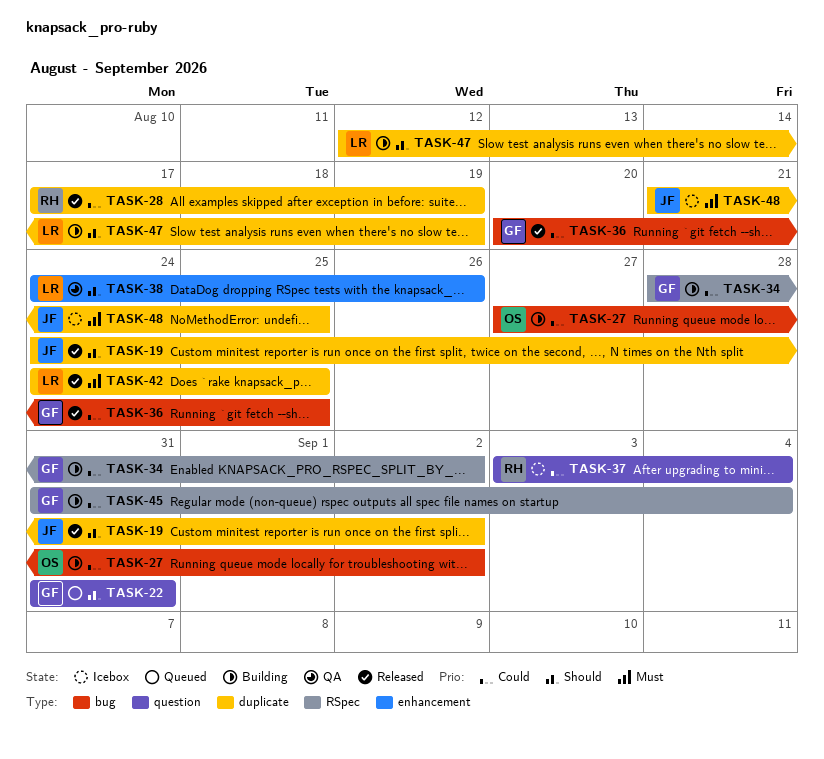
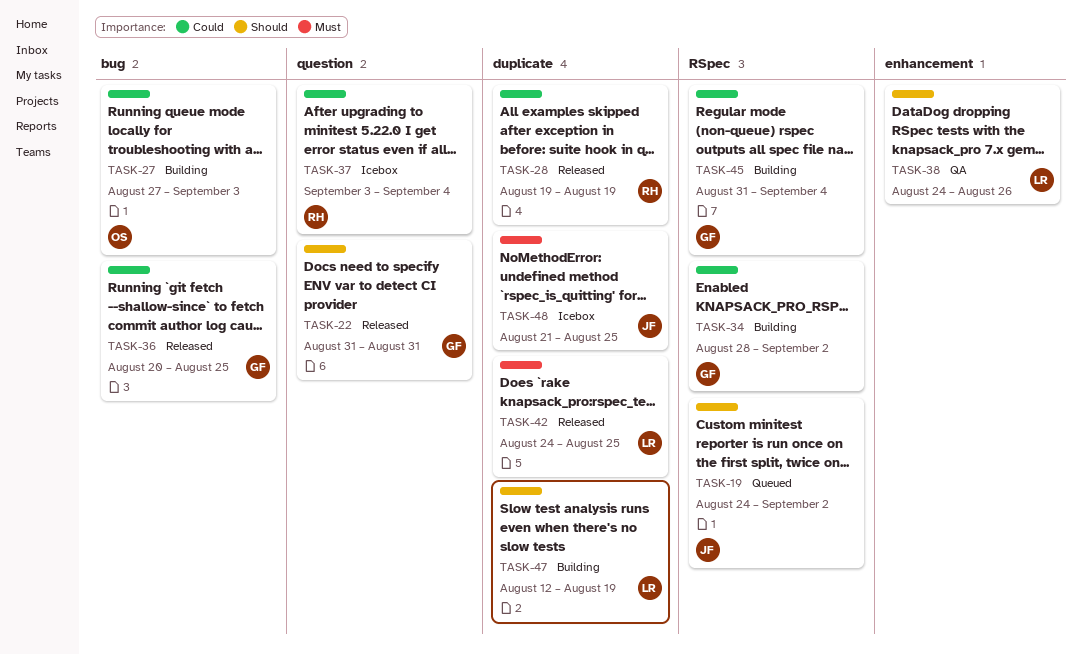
TASK-19, status: Released -> Queued
TASK-19, label: duplicate -> RSpec
TASK-22, status: Queued -> Released
TASK-27, due: Sep 2 -> Sep 3
TASK-28, start: Aug 17 -> Aug 19

